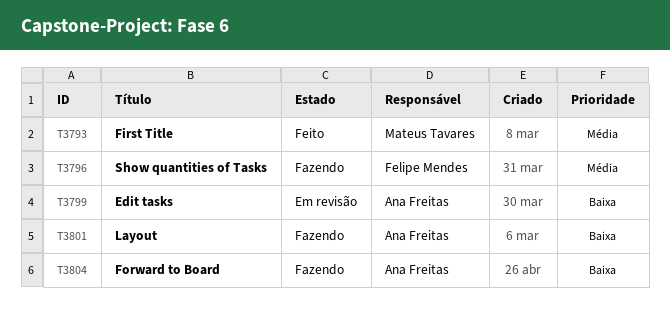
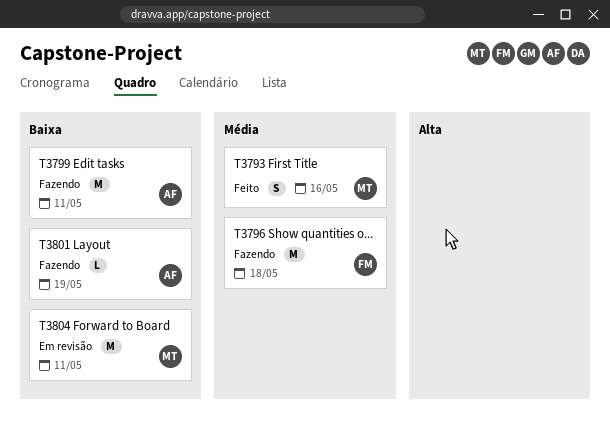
T3799, status: Em revisão -> Fazendo
T3804, status: Fazendo -> Em revisão
T3804, owner: Ana Freitas -> Mateus Tavares

